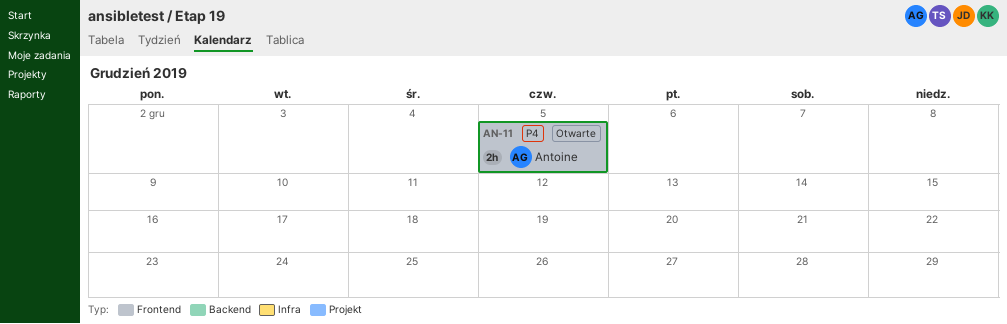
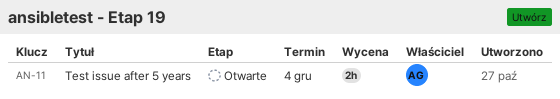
AN-11, due: Dec 5 -> Dec 4

